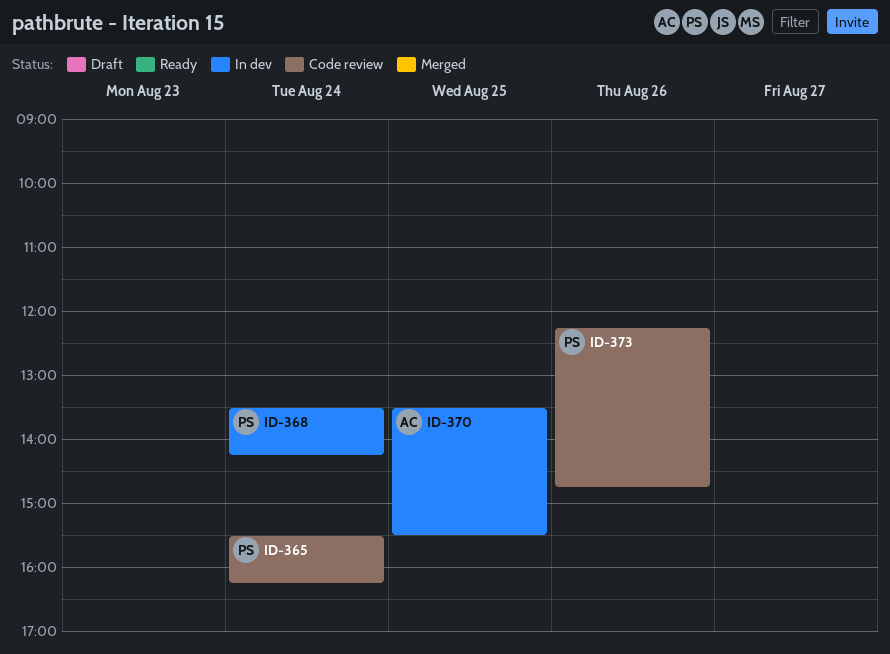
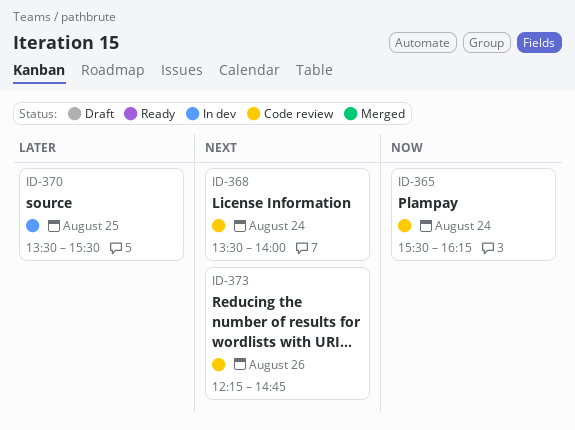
ID-368, status: In dev -> Code review
ID-368, ends: 14:15 -> 14:00

